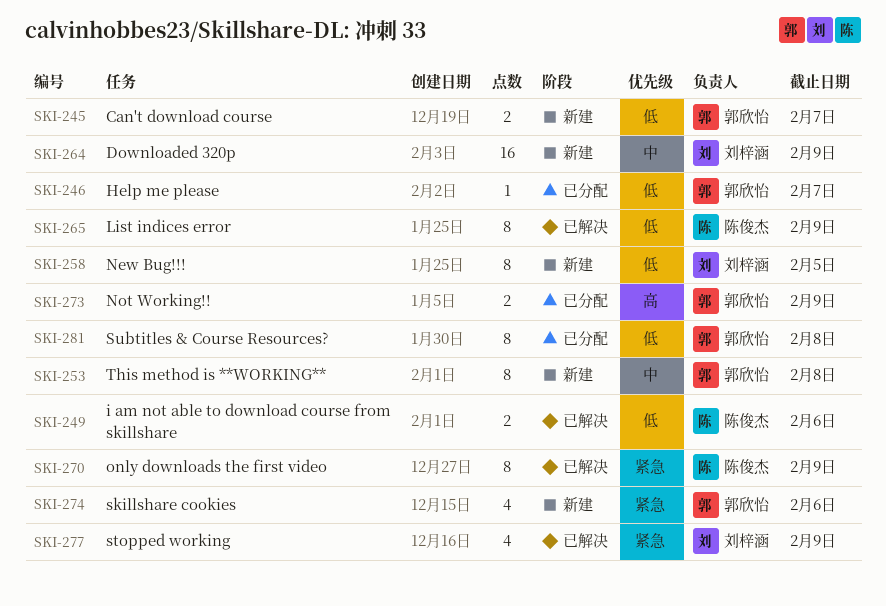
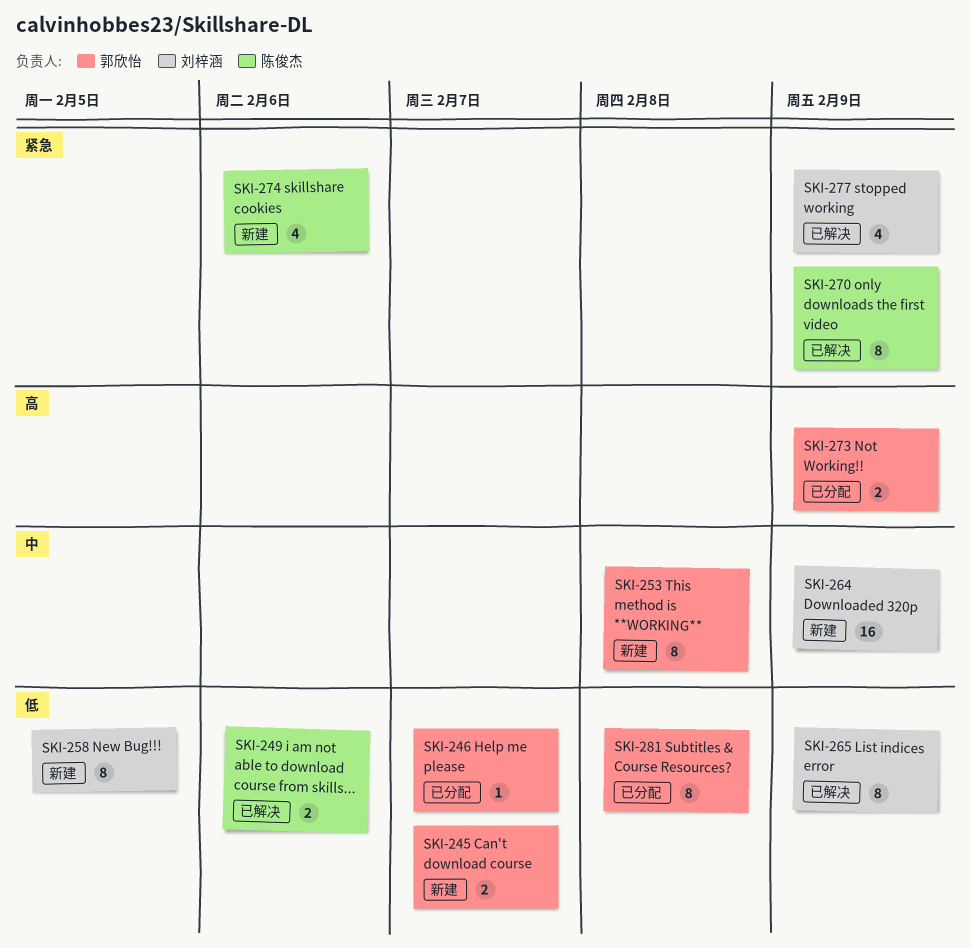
SKI-265, owner: 陈俊杰 -> 刘梓涵
SKI-274, owner: 郭欣怡 -> 陈俊杰

